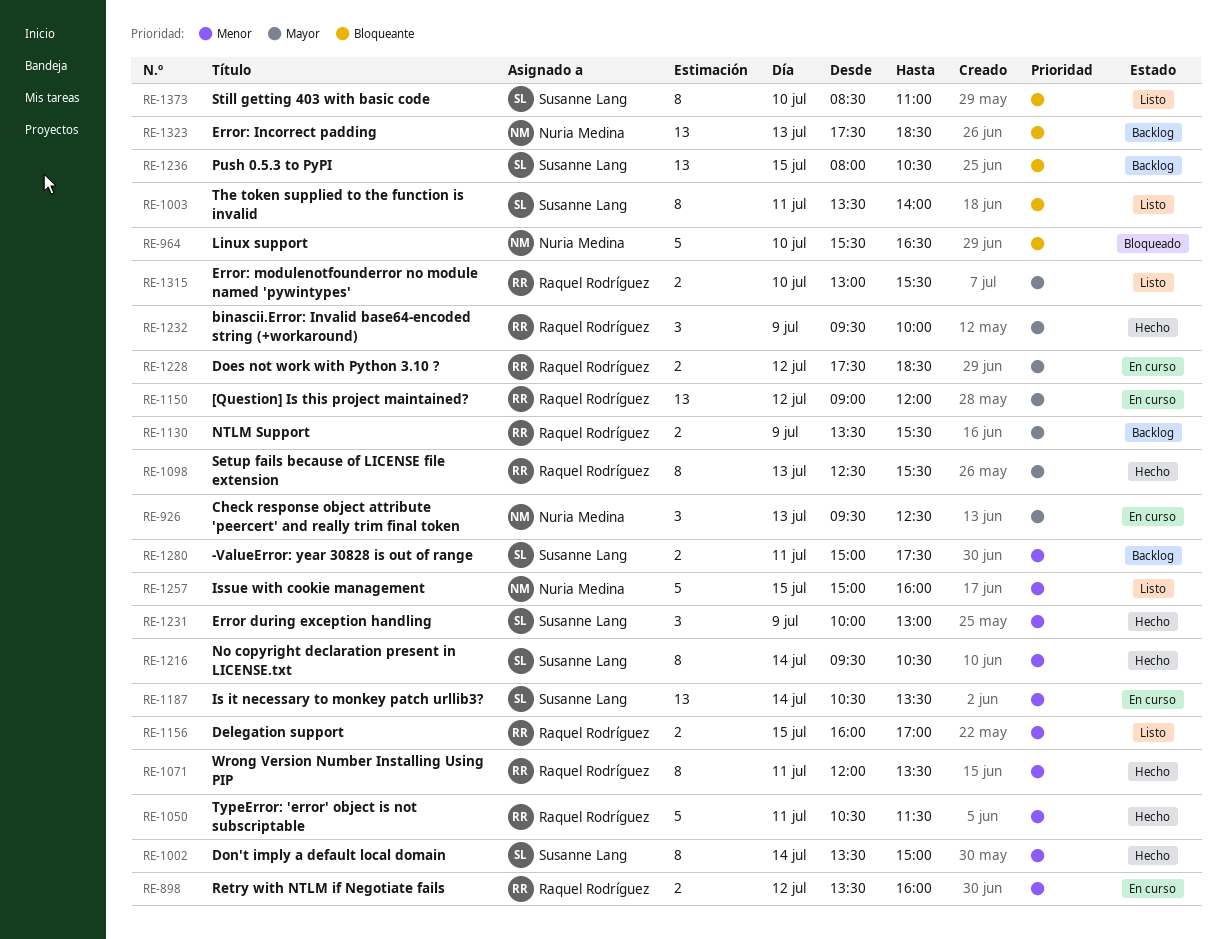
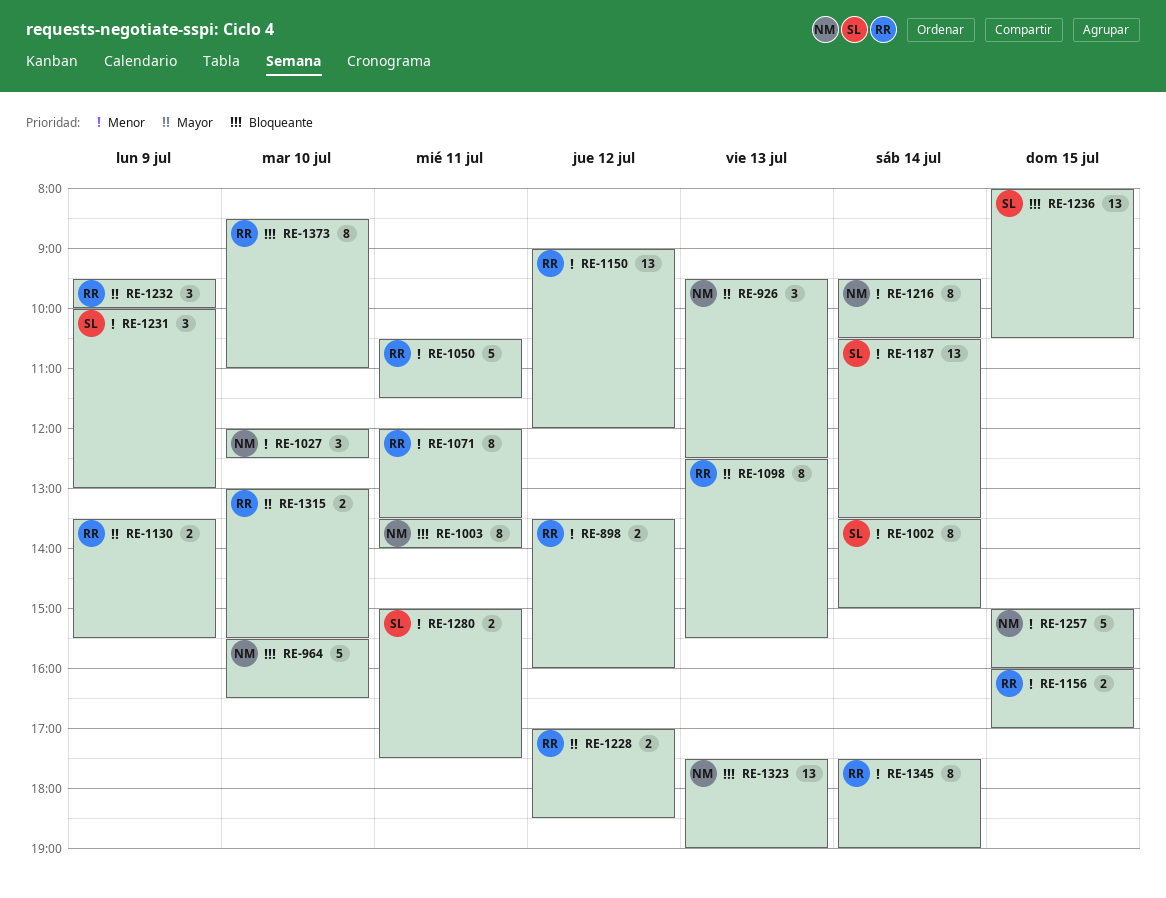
RE-1003, owner: Susanne Lang -> Nuria Medina
RE-1027: none -> present
RE-1150, priority: Mayor -> Menor
RE-1216, owner: Susanne Lang -> Nuria Medina
RE-1228, begins: 17:30 -> 17:00
RE-1323, ends: 18:30 -> 19:00
RE-1345: none -> present
RE-1373, owner: Susanne Lang -> Raquel Rodríguez

